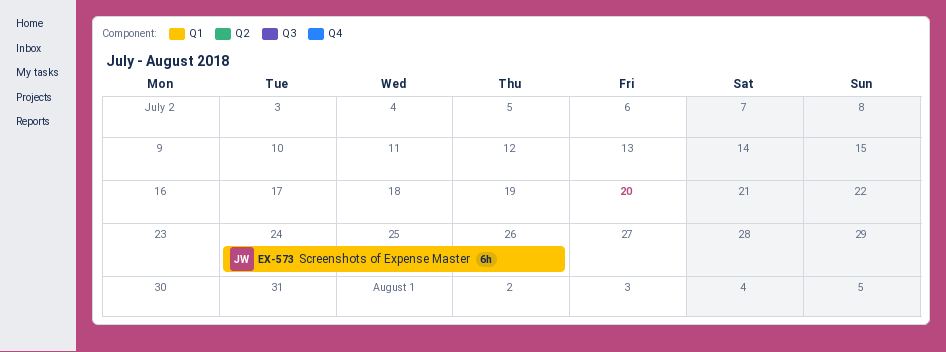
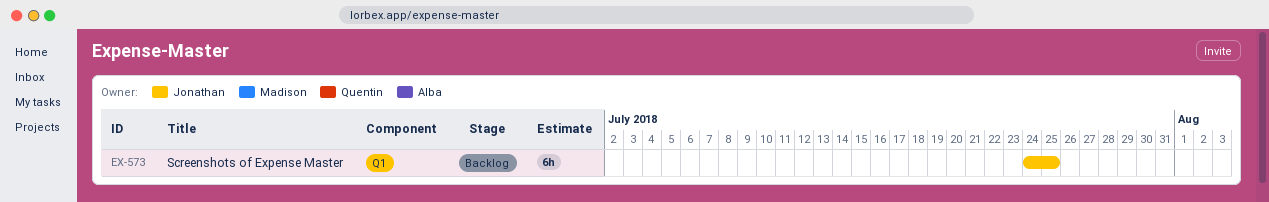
EX-573, due: Jul 26 -> Jul 25

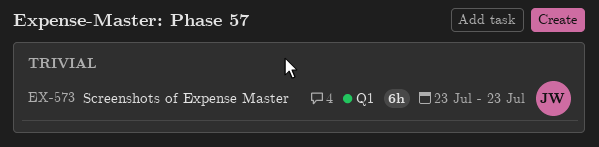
EX-573, start: Jul 24 -> Jul 23
EX-573, due: Jul 25 -> Jul 23

